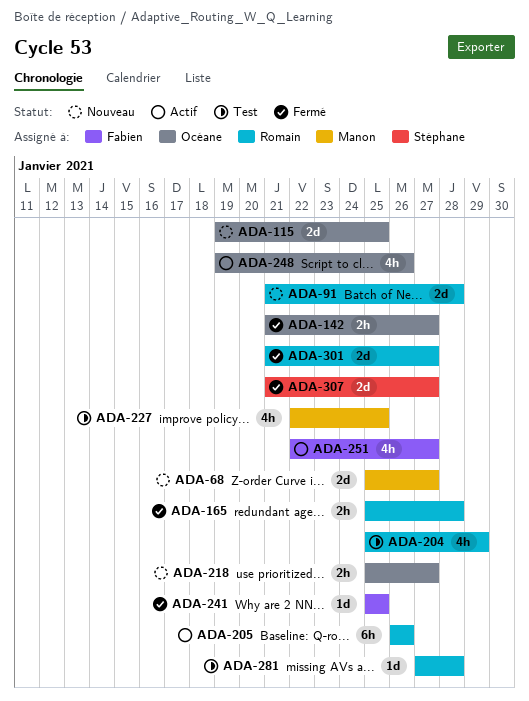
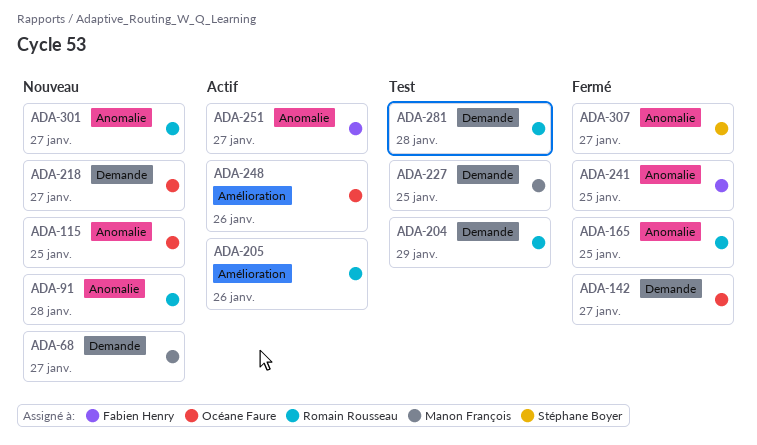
ADA-165, due: Jan 28 -> Jan 25
ADA-301, status: Fermé -> Nouveau

